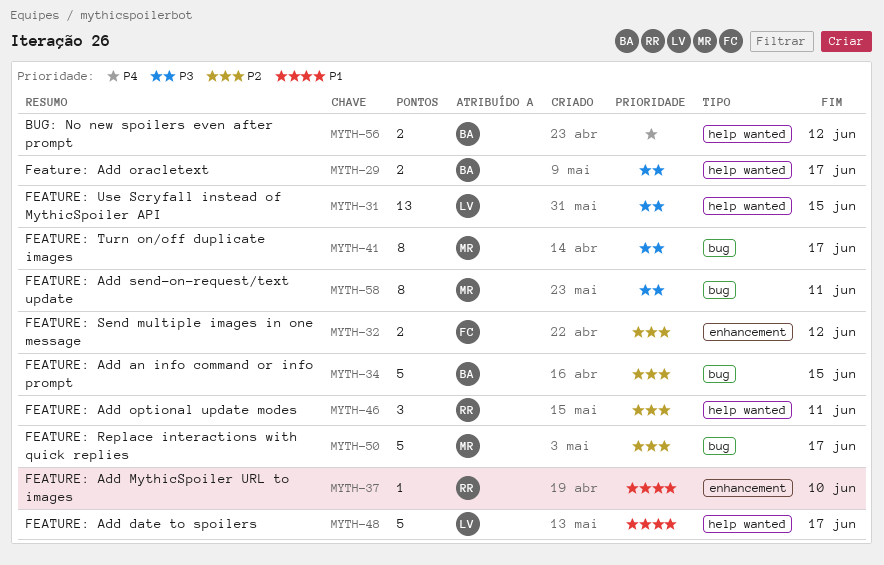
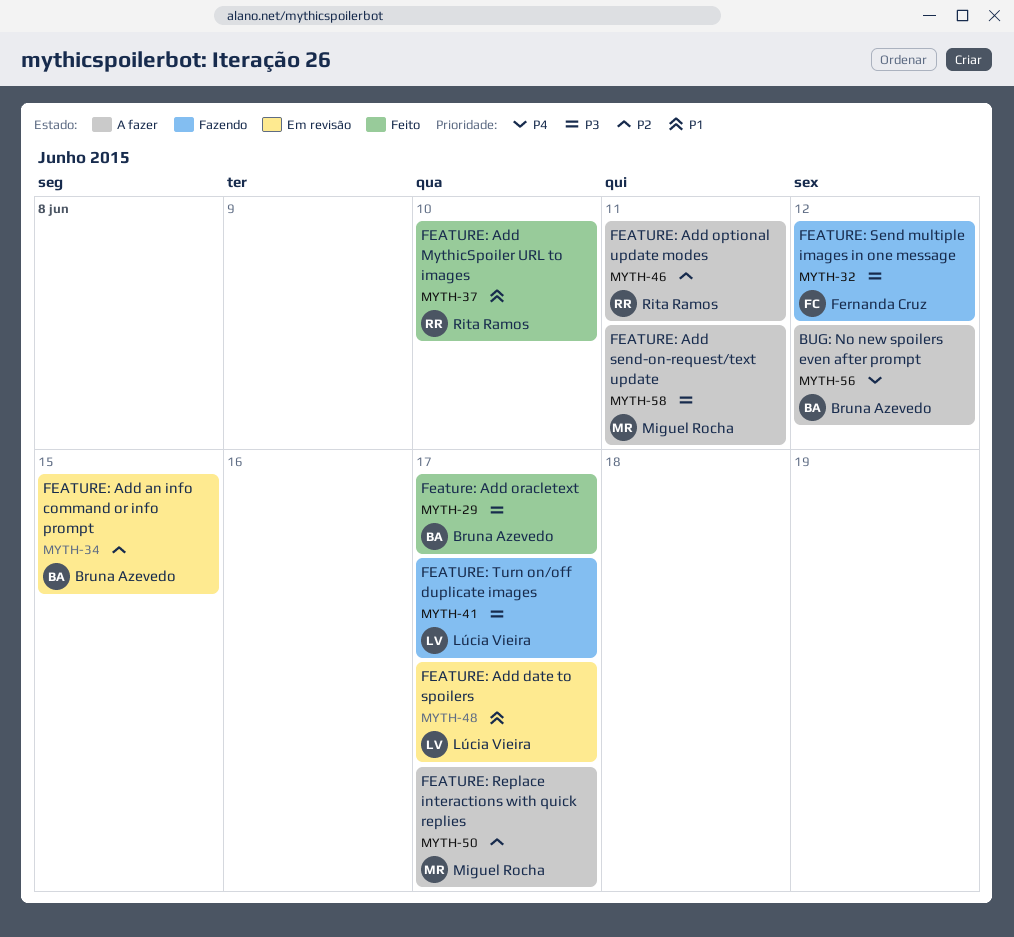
MYTH-31: present -> none
MYTH-32, priority: P2 -> P3
MYTH-41, owner: Miguel Rocha -> Lúcia Vieira

